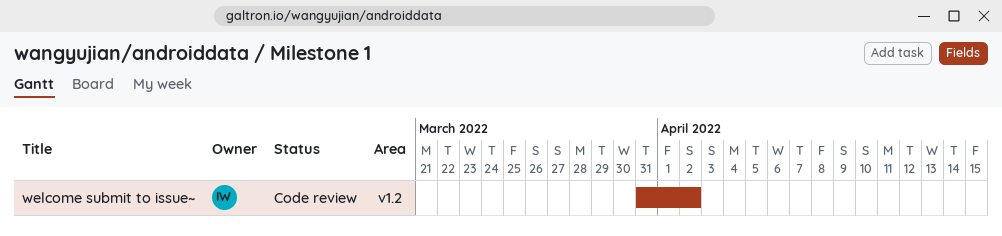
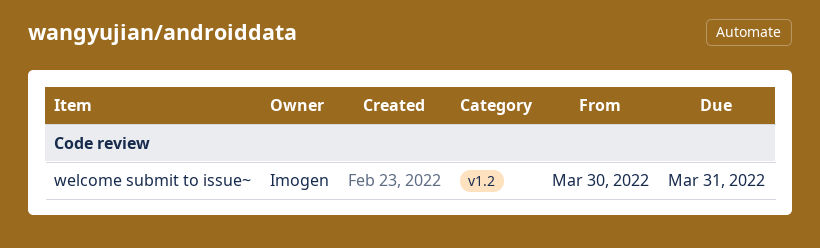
welcome submit to issue~, start: Mar 31 -> Mar 30
welcome submit to issue~, due: Apr 2 -> Mar 31

